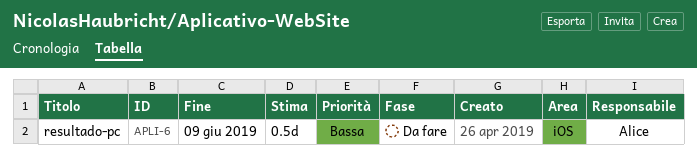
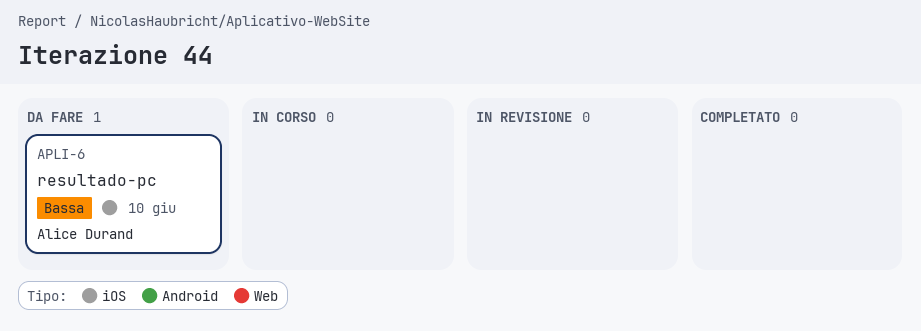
APLI-6, due: Jun 9 -> Jun 10

